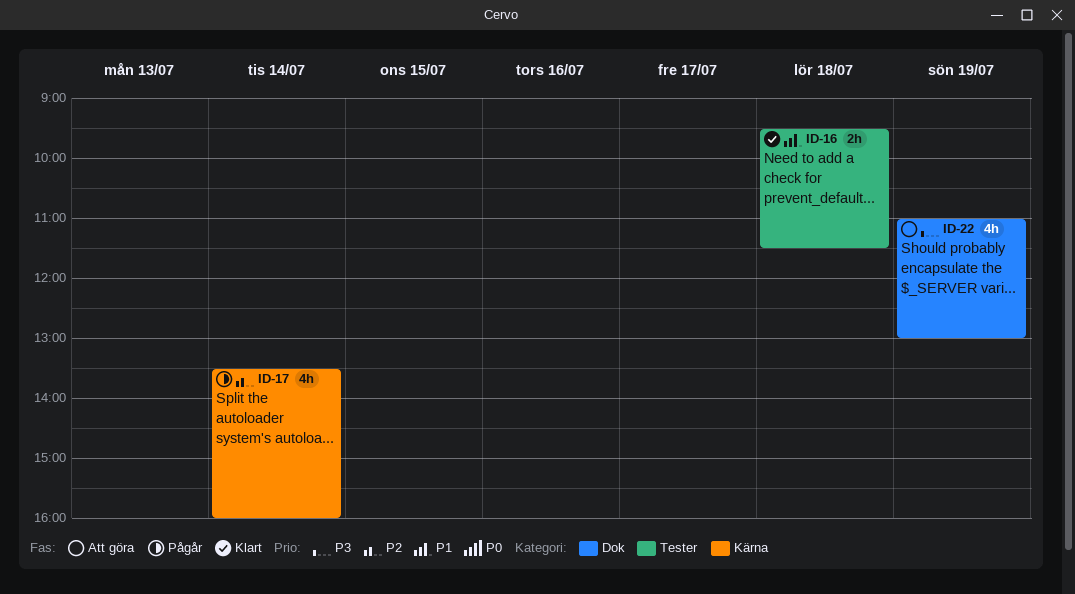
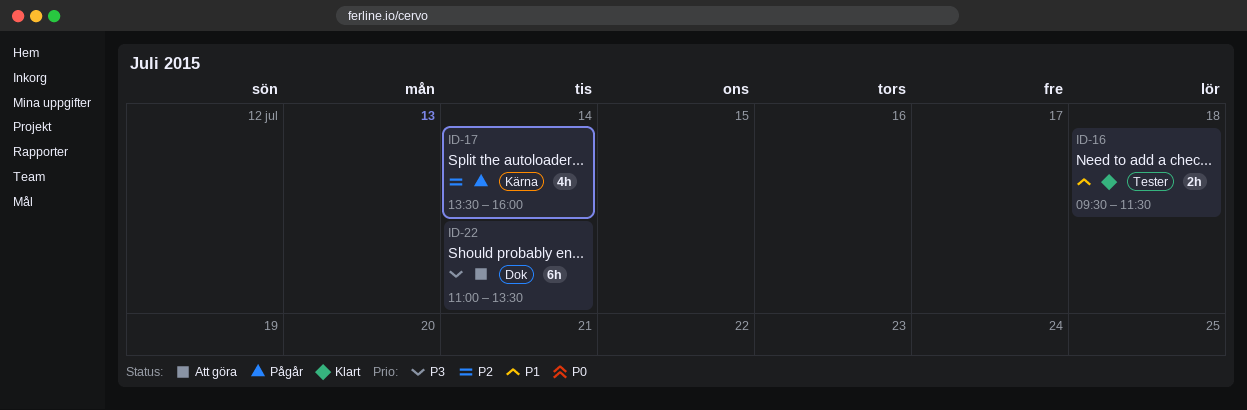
ID-22, estimate: 4h -> 6h
ID-22, day: Jul 19 -> Jul 14
ID-22, ends: 13:00 -> 13:30

